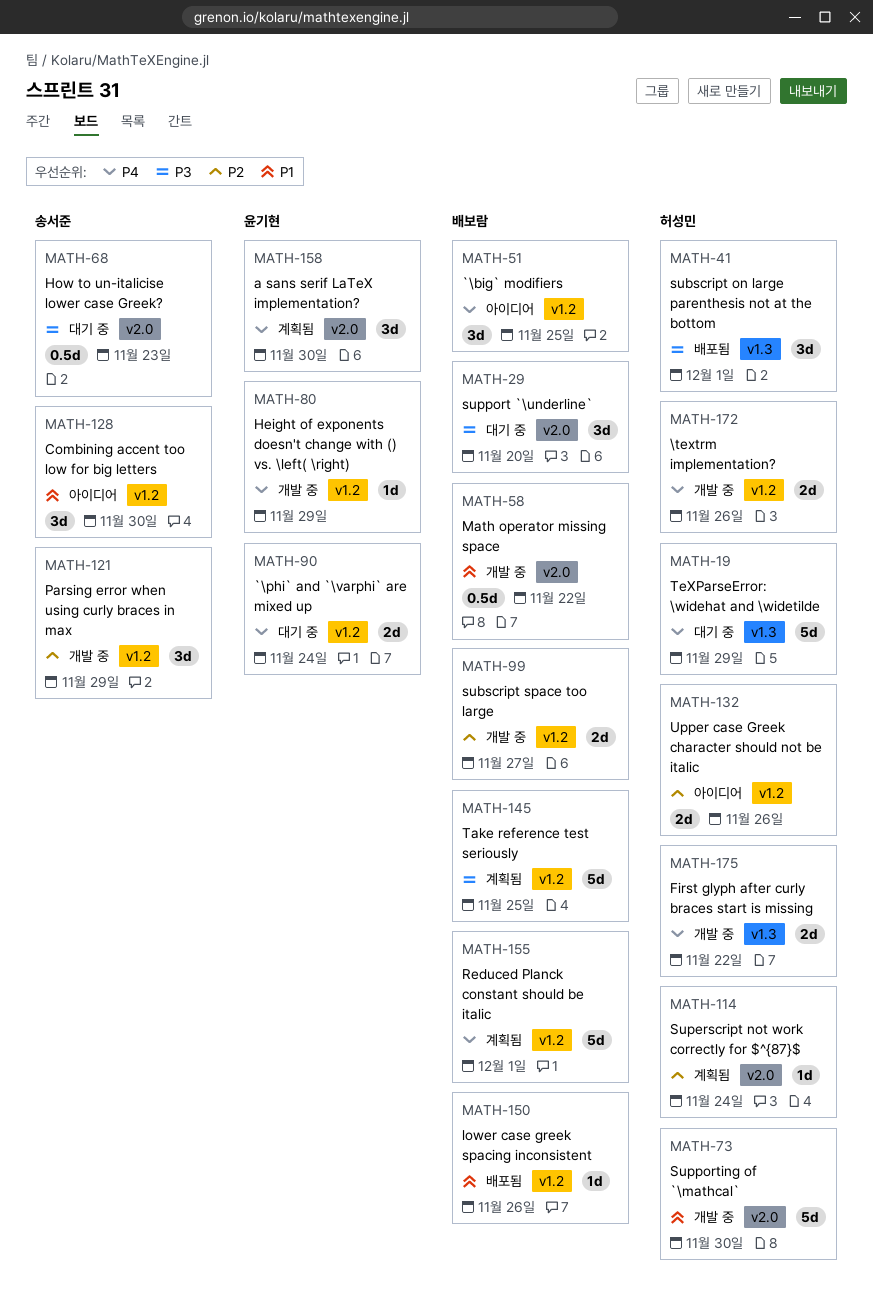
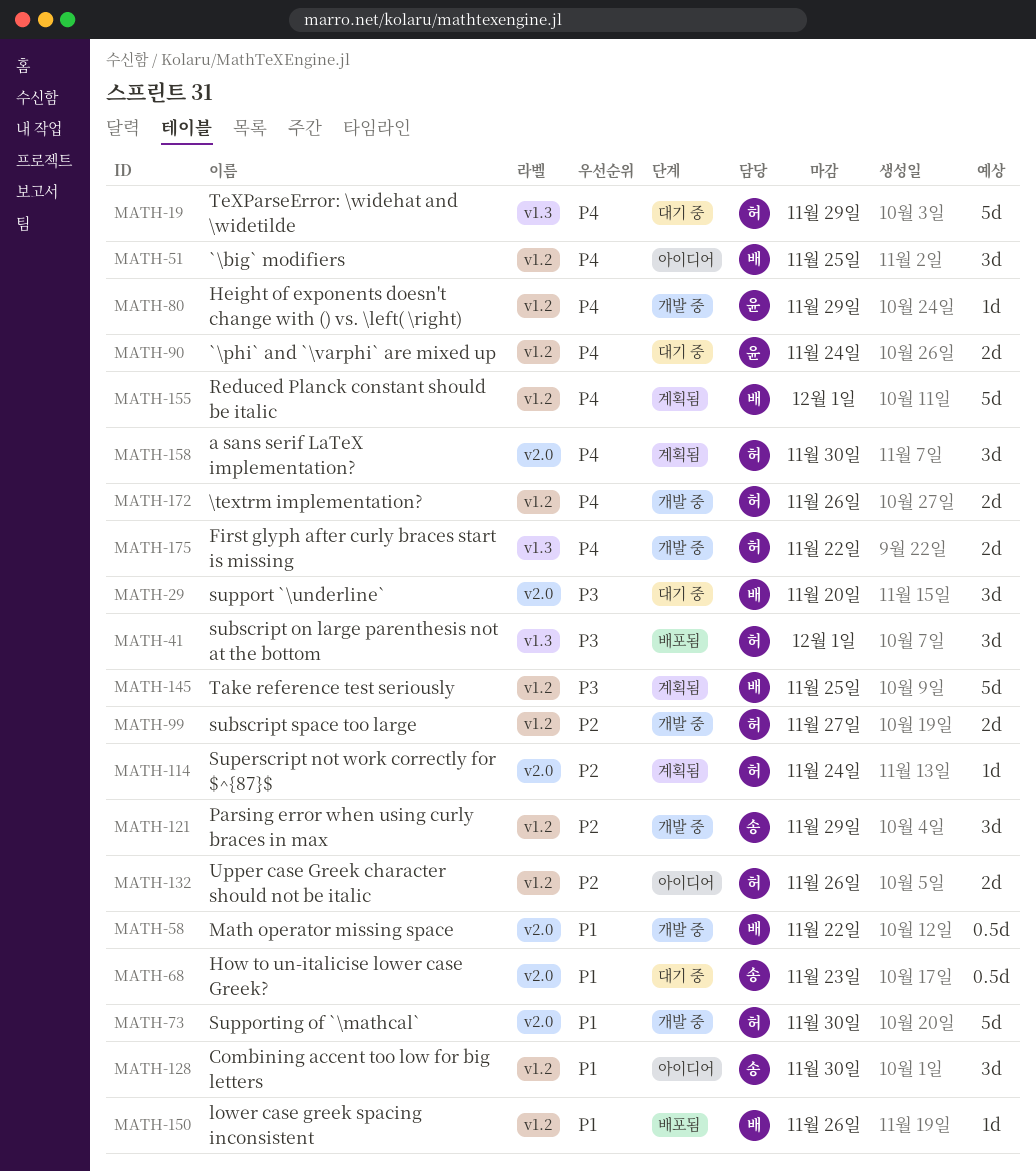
MATH-68, priority: P3 -> P1
MATH-99, owner: 배보람 -> 허성민
MATH-158, owner: 윤기현 -> 허성민

